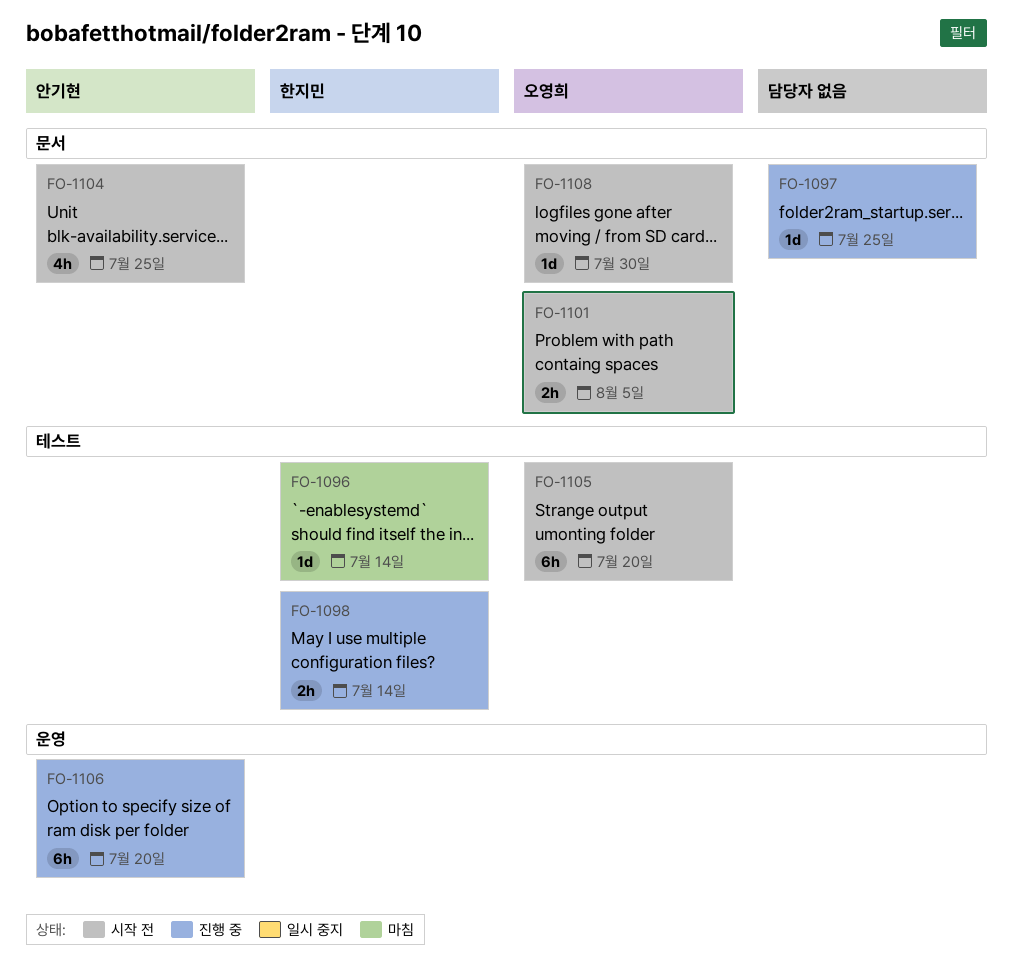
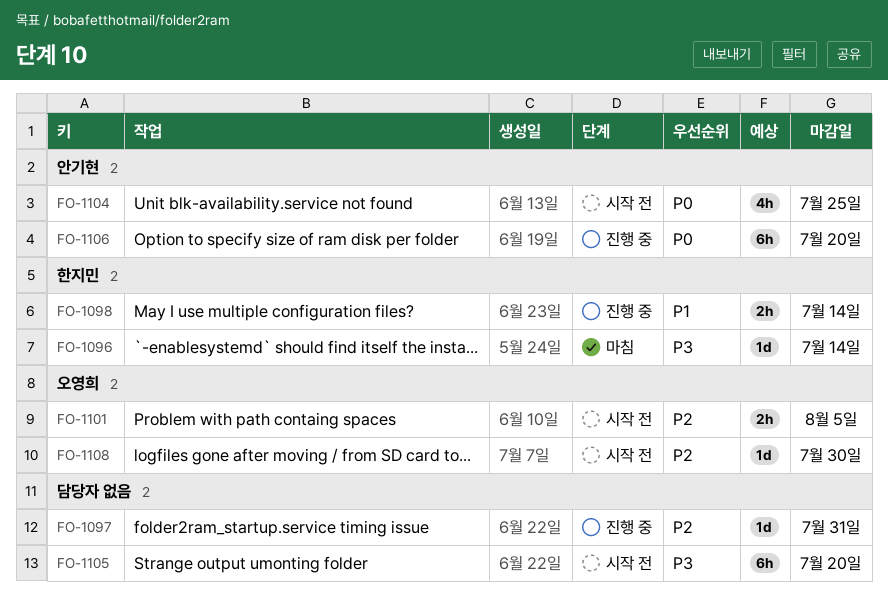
FO-1097, due: Jul 25 -> Jul 31
FO-1105, owner: 오영희 -> none

